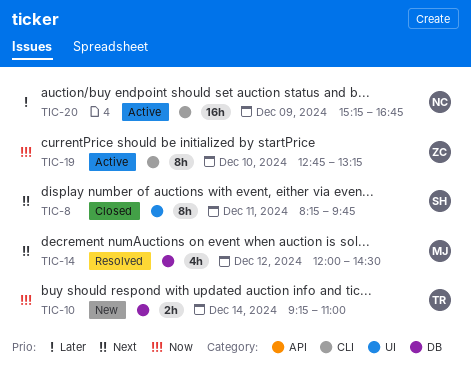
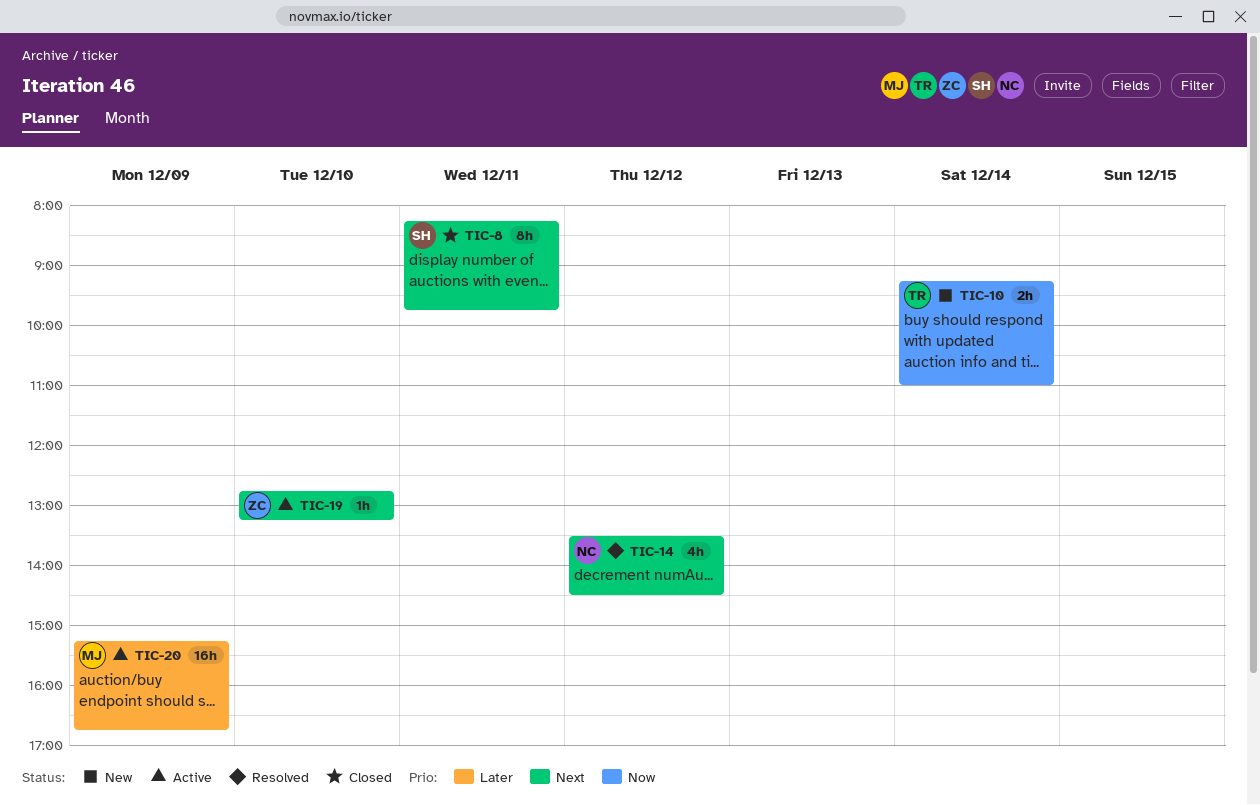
TIC-14, owner: MJ -> NC
TIC-14, begins: 12:00 -> 13:30
TIC-19, priority: Now -> Next
TIC-19, estimate: 8h -> 1h
TIC-20, owner: NC -> MJ

